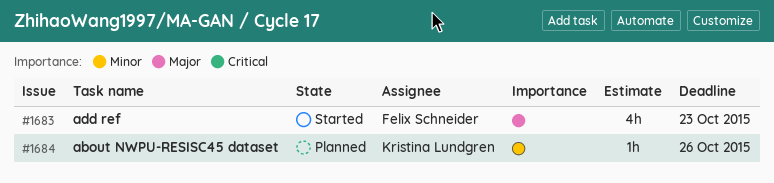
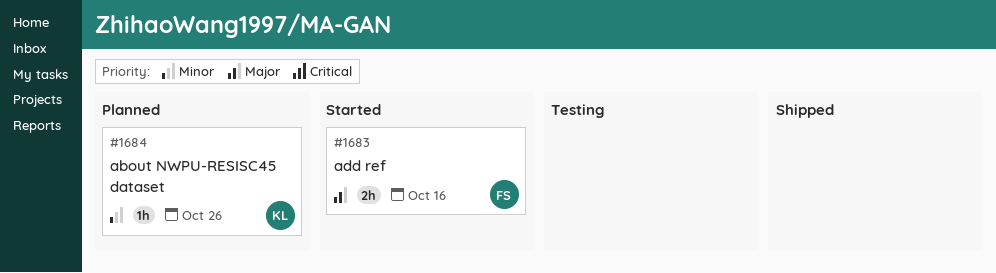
#1683, estimate: 4h -> 2h
#1683, due: Oct 23 -> Oct 16

